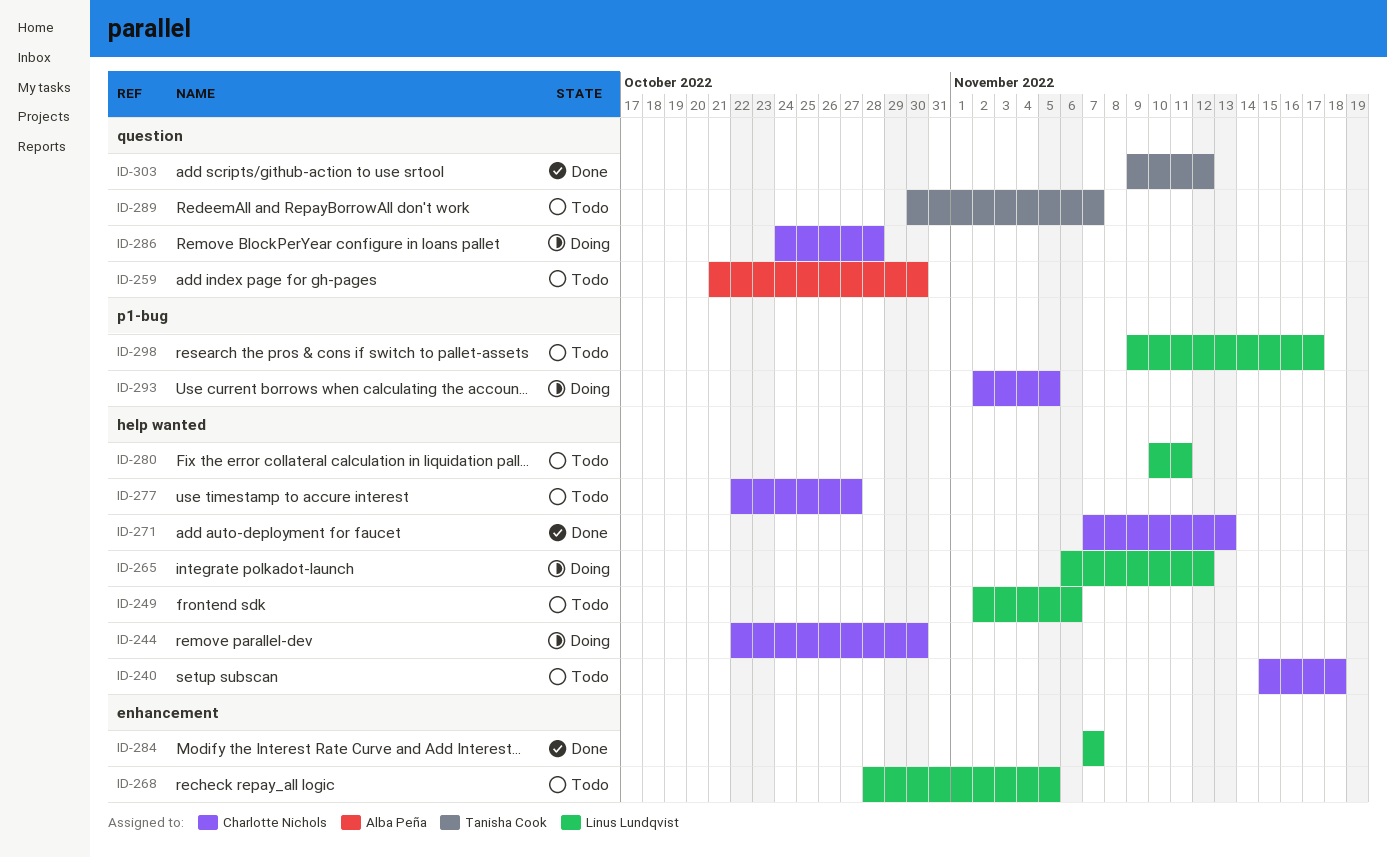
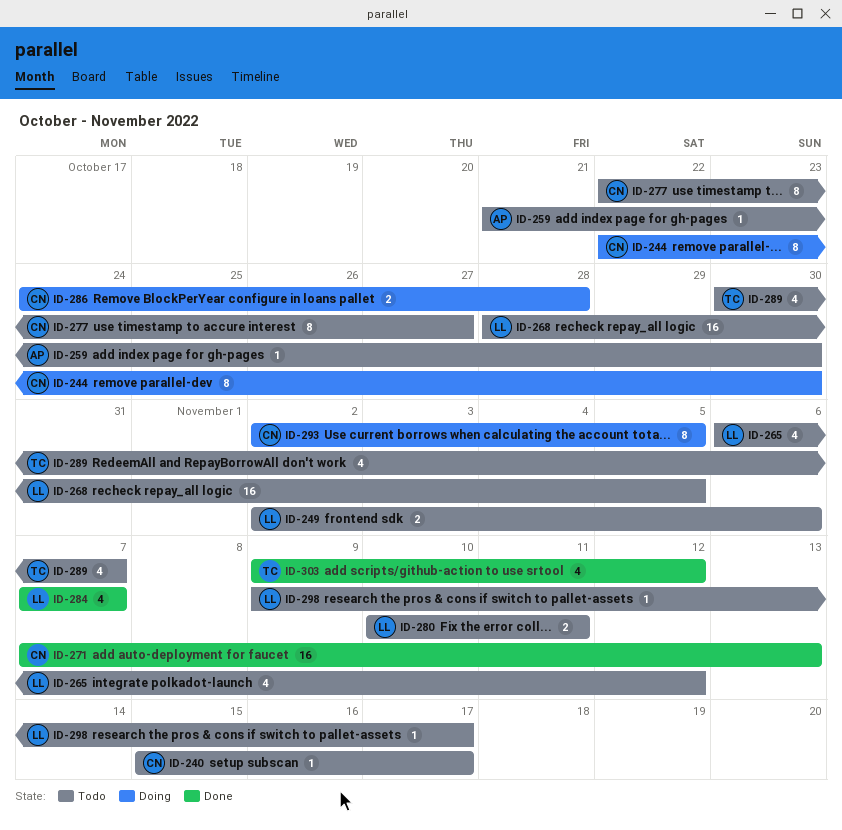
ID-240, due: Nov 18 -> Nov 17
ID-265, status: Doing -> Todo

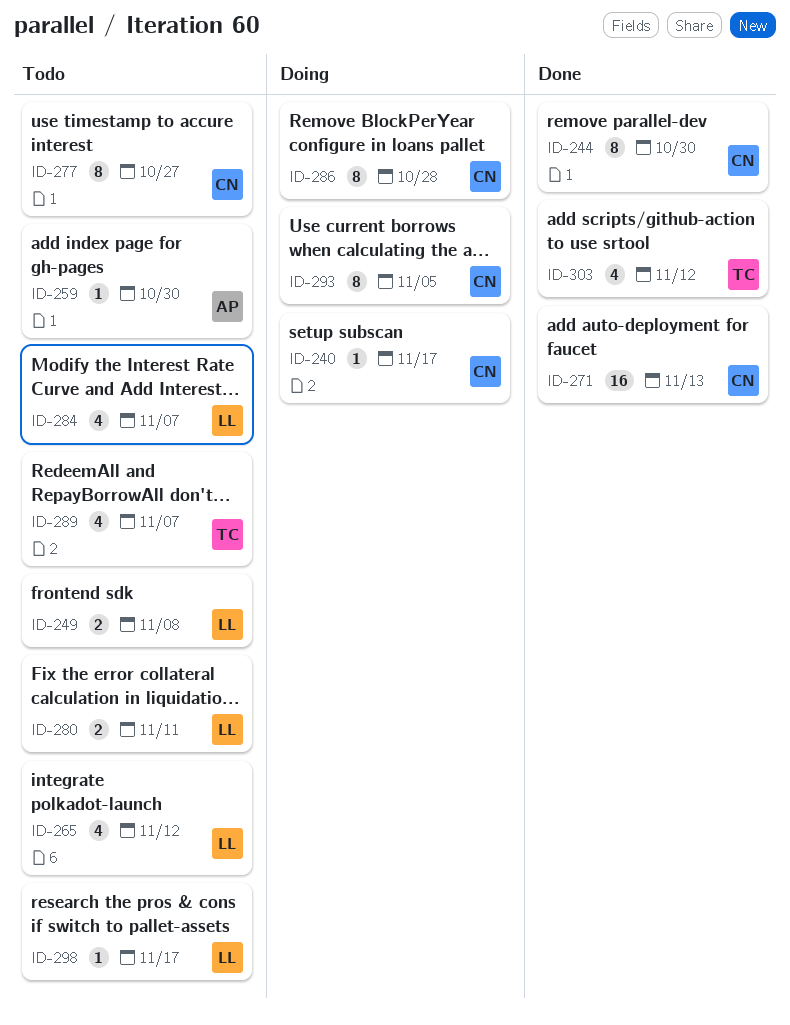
ID-240, status: Todo -> Doing
ID-244, status: Doing -> Done
ID-249, due: Nov 6 -> Nov 8
ID-268: present -> none
ID-284, status: Done -> Todo
ID-286, estimate: 2 -> 8

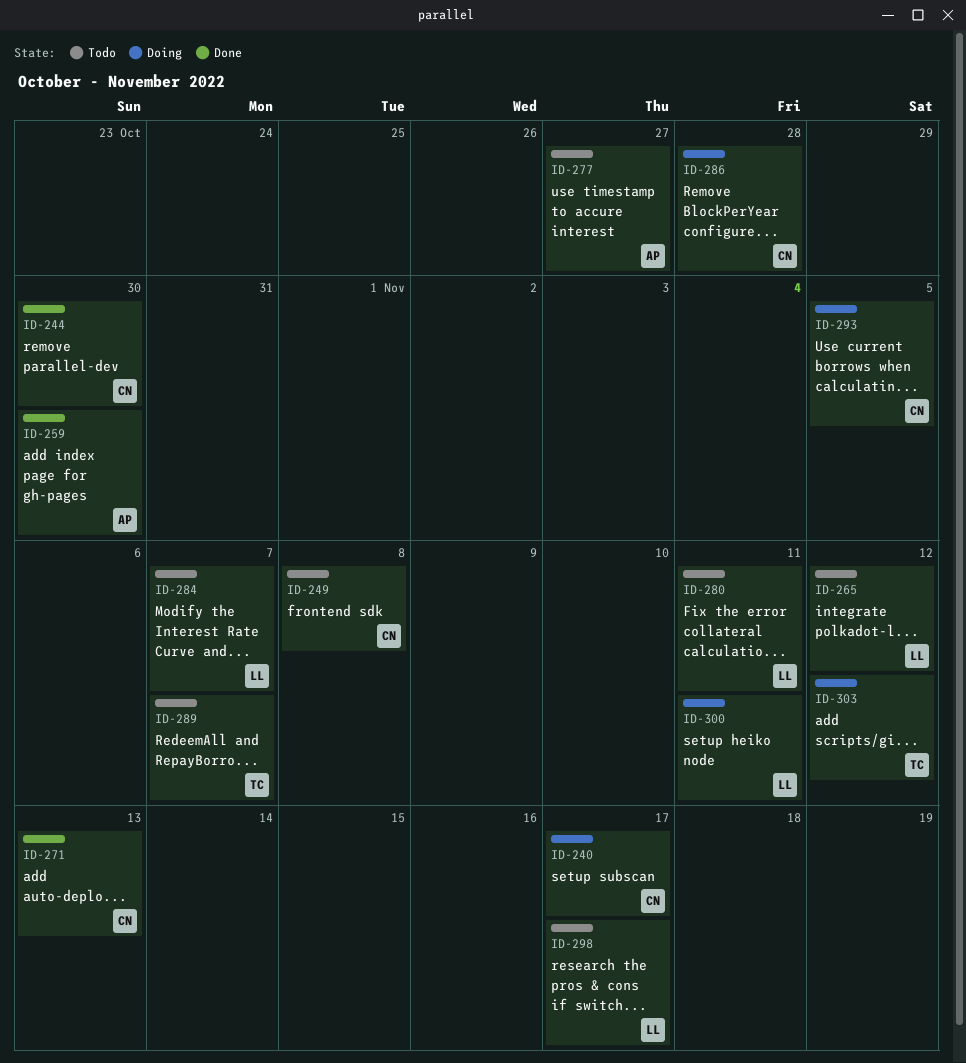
ID-249, owner: LL -> CN
ID-259, status: Todo -> Done
ID-277, owner: CN -> AP
ID-300: none -> present
ID-303, status: Done -> Doing

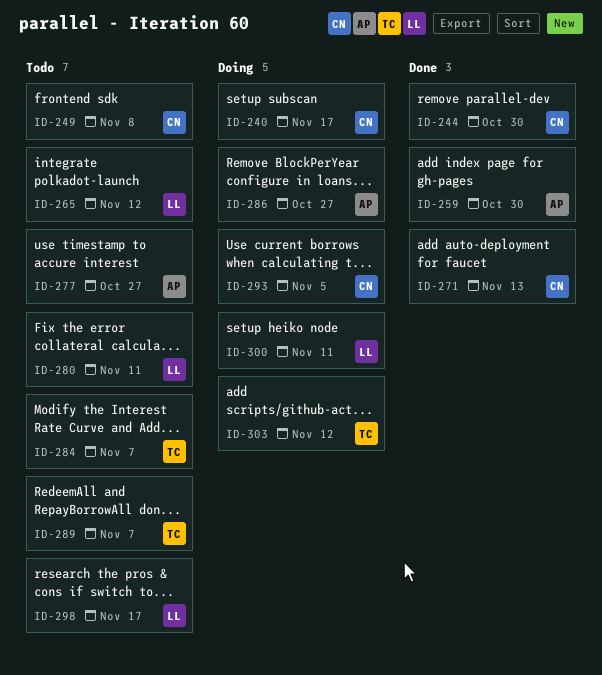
ID-284, owner: LL -> TC
ID-286, owner: CN -> AP
ID-286, due: Oct 28 -> Oct 27

